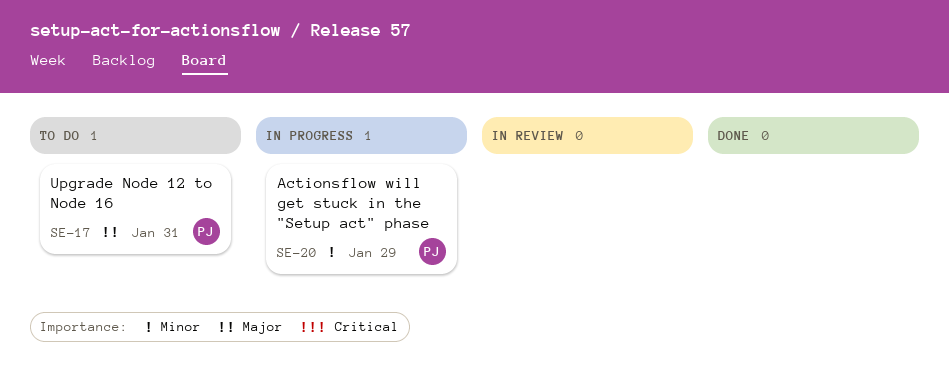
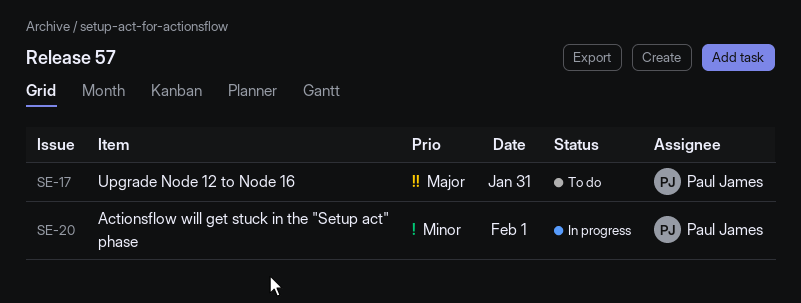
SE-20, day: Jan 29 -> Feb 1

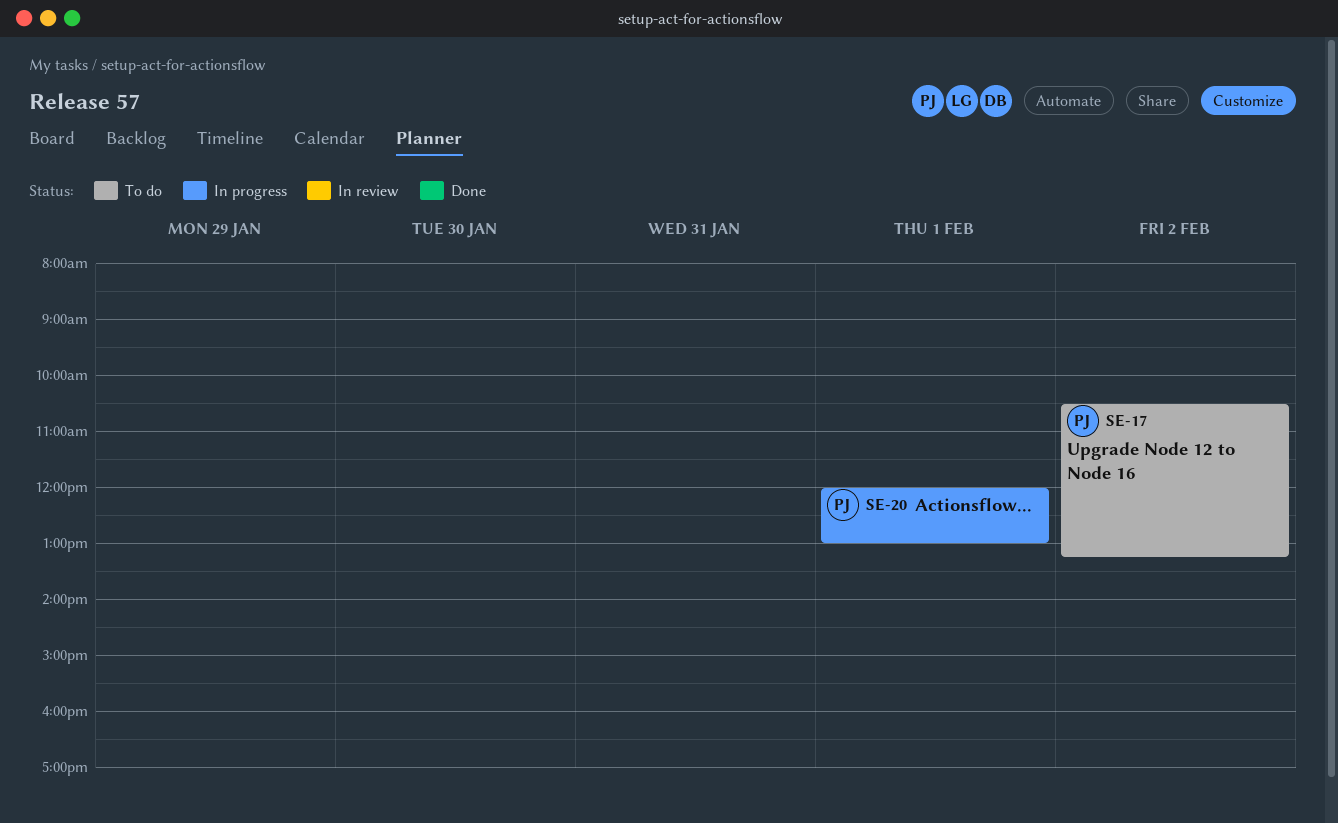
SE-17, day: Jan 31 -> Feb 2

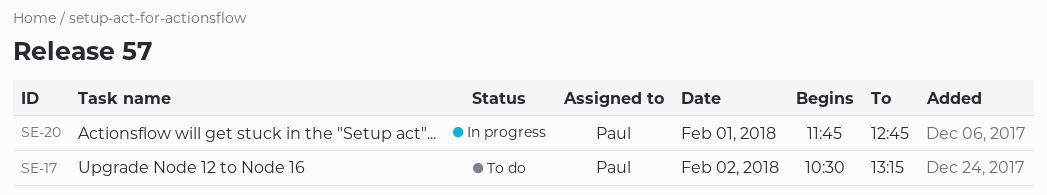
SE-20, begins: 12:00 -> 11:45
SE-20, ends: 13:00 -> 12:45

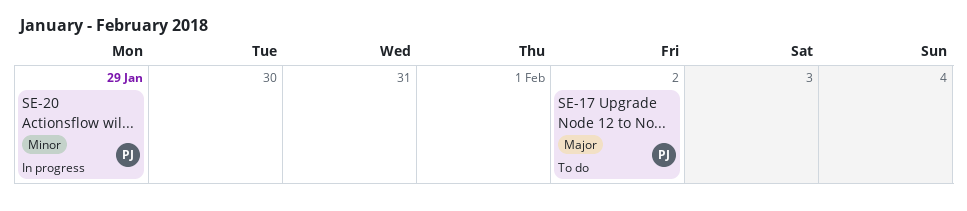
SE-20, day: Feb 1 -> Jan 29

